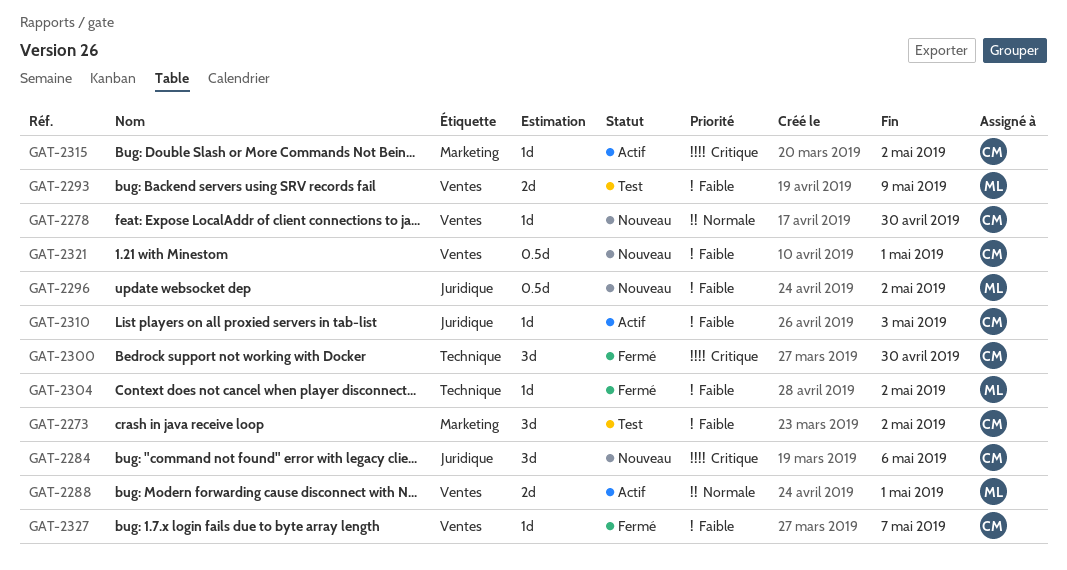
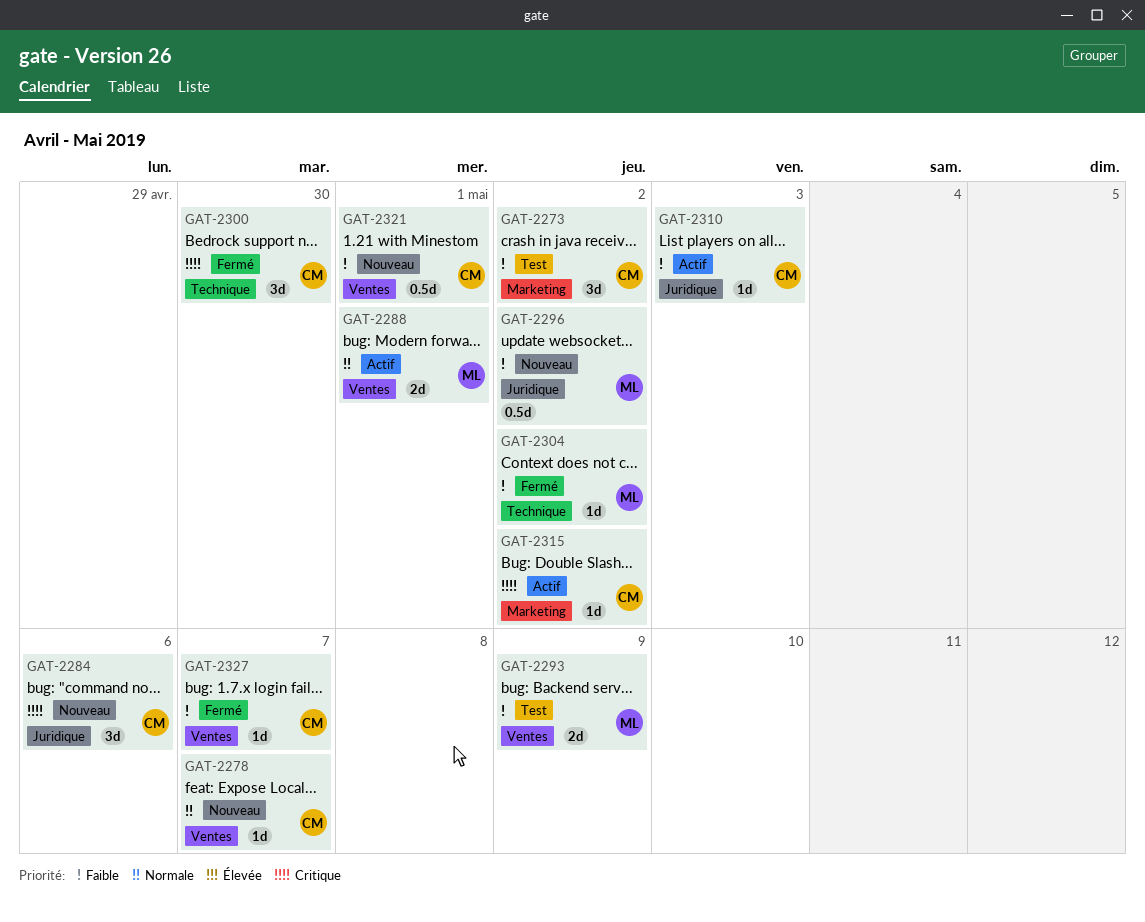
GAT-2278, due: Apr 30 -> May 7

